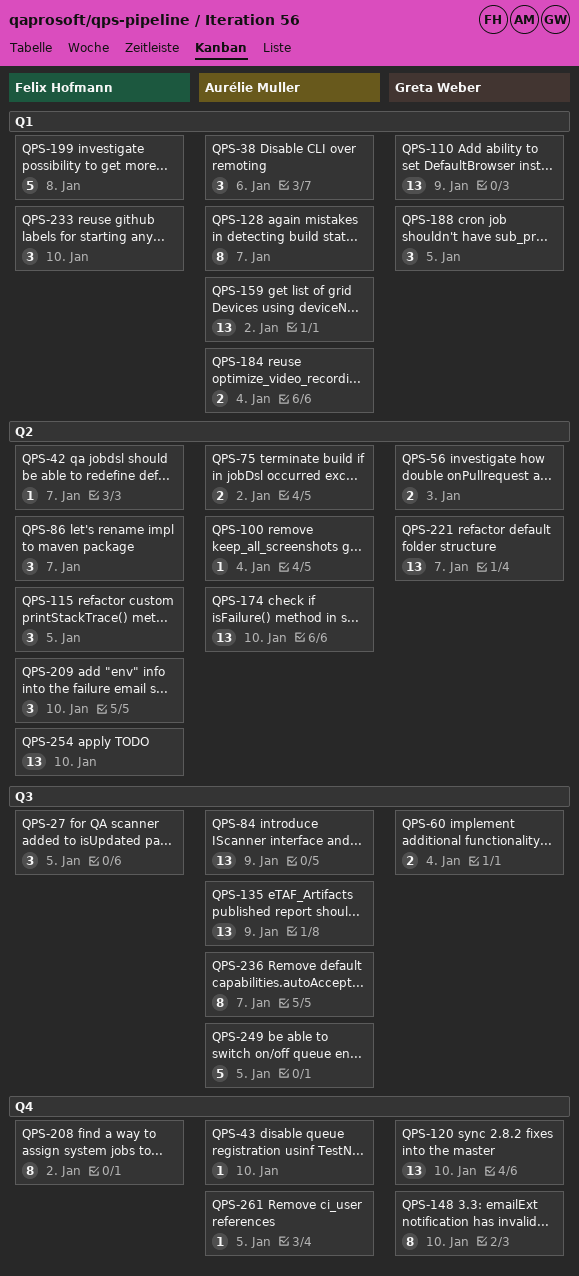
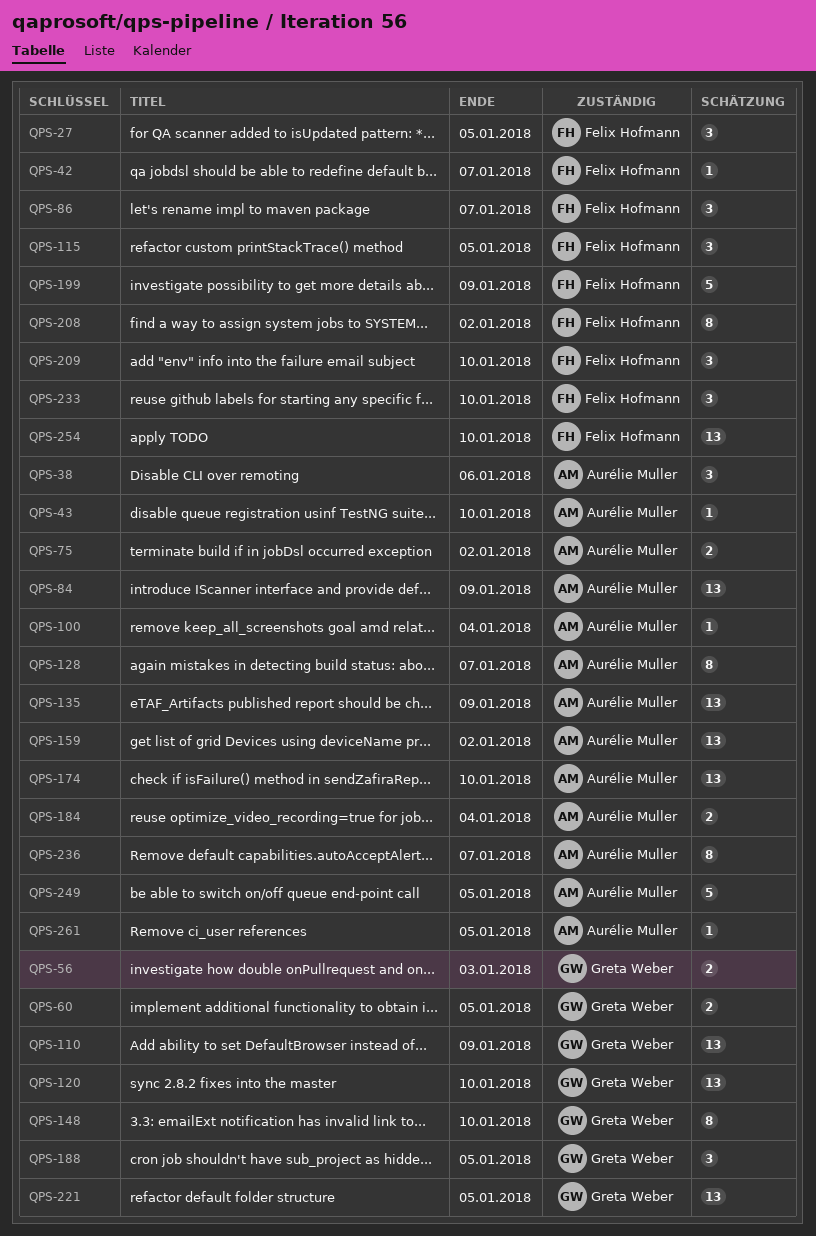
QPS-60, due: Jan 4 -> Jan 5
QPS-199, due: Jan 8 -> Jan 9
QPS-221, due: Jan 7 -> Jan 5

